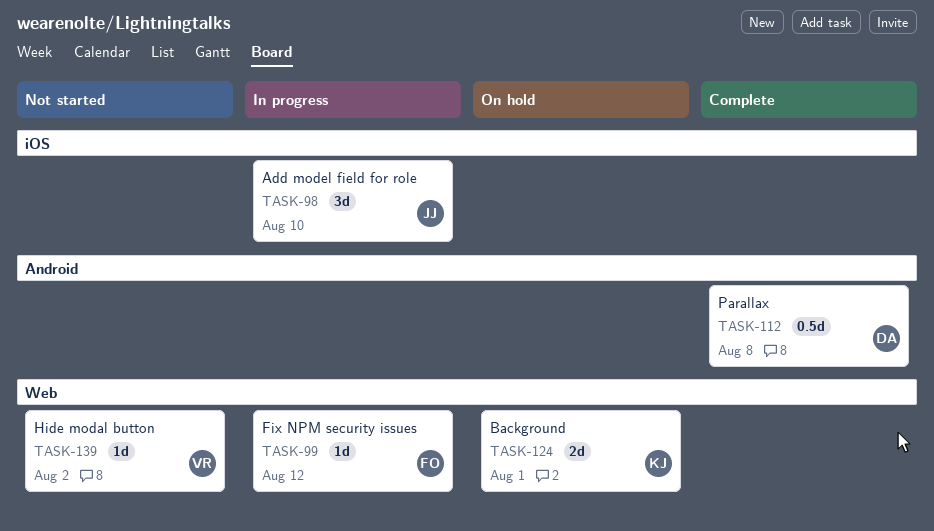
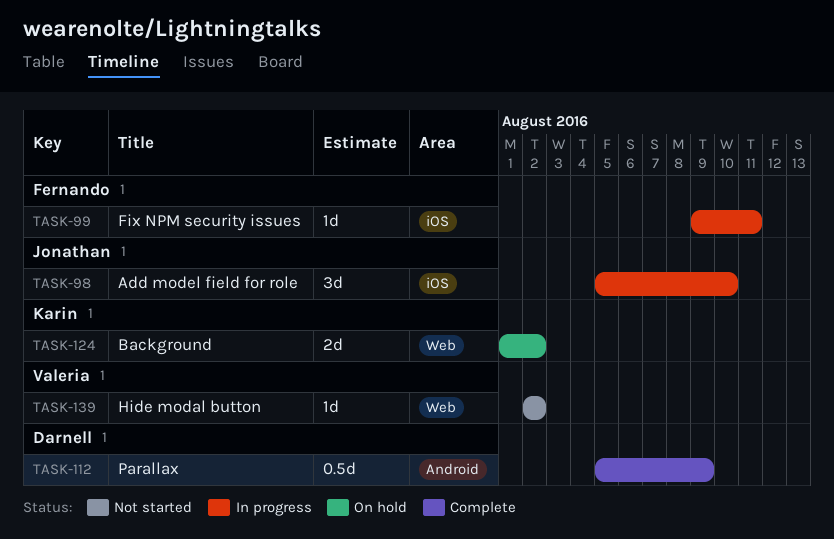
TASK-99, label: Web -> iOS
TASK-99, due: Aug 12 -> Aug 11
TASK-112, due: Aug 8 -> Aug 9
TASK-124, due: Aug 1 -> Aug 2

